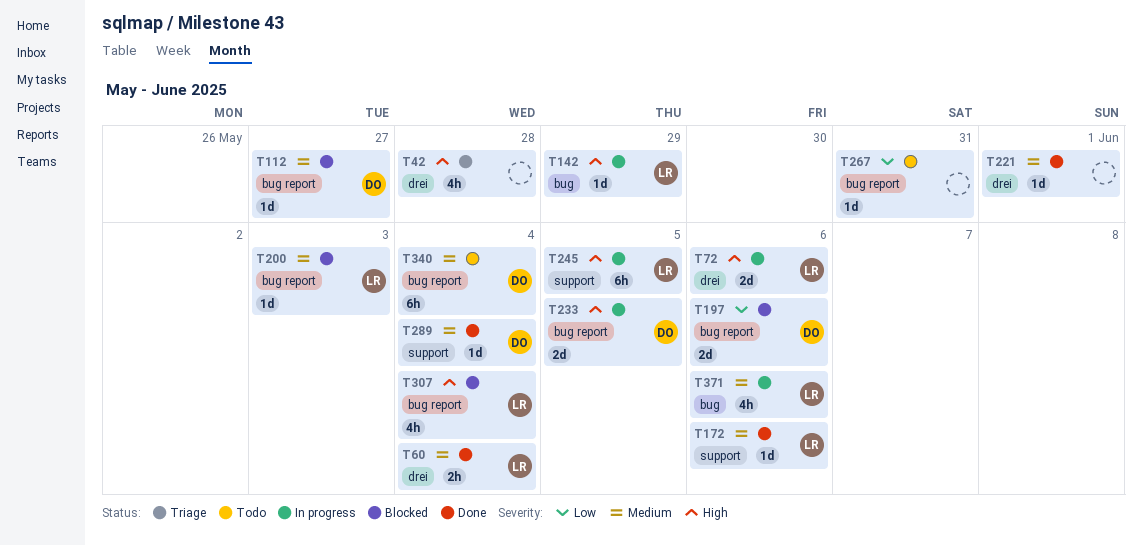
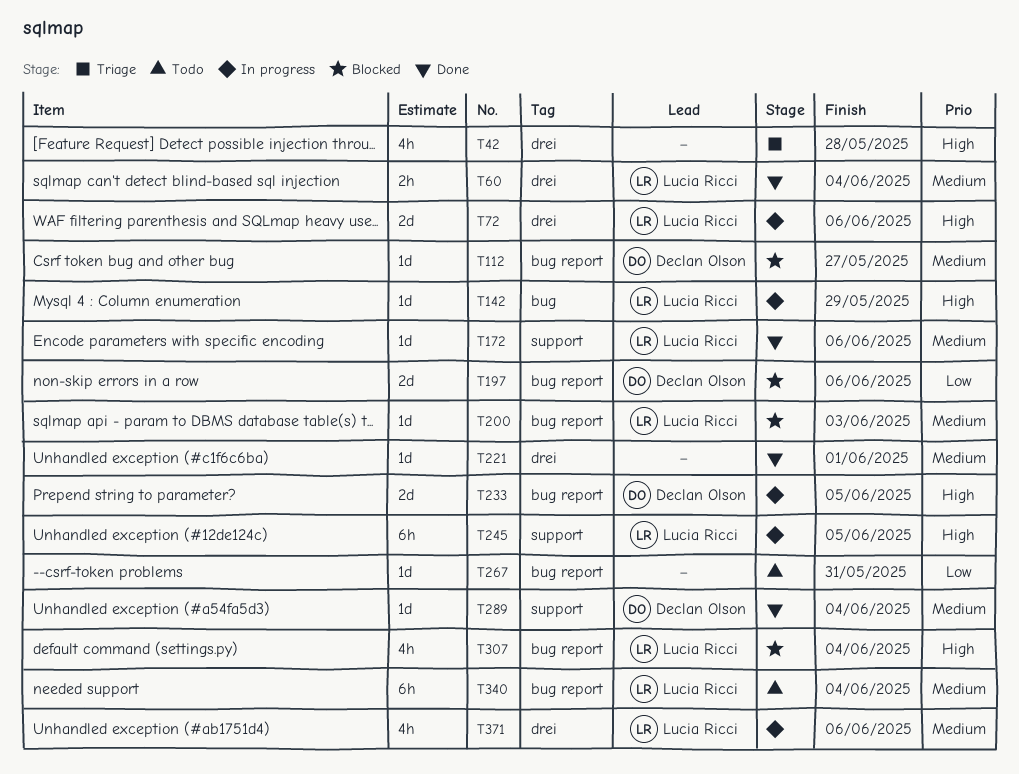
T340, owner: Declan Olson -> Lucia Ricci
T371, label: bug -> drei

